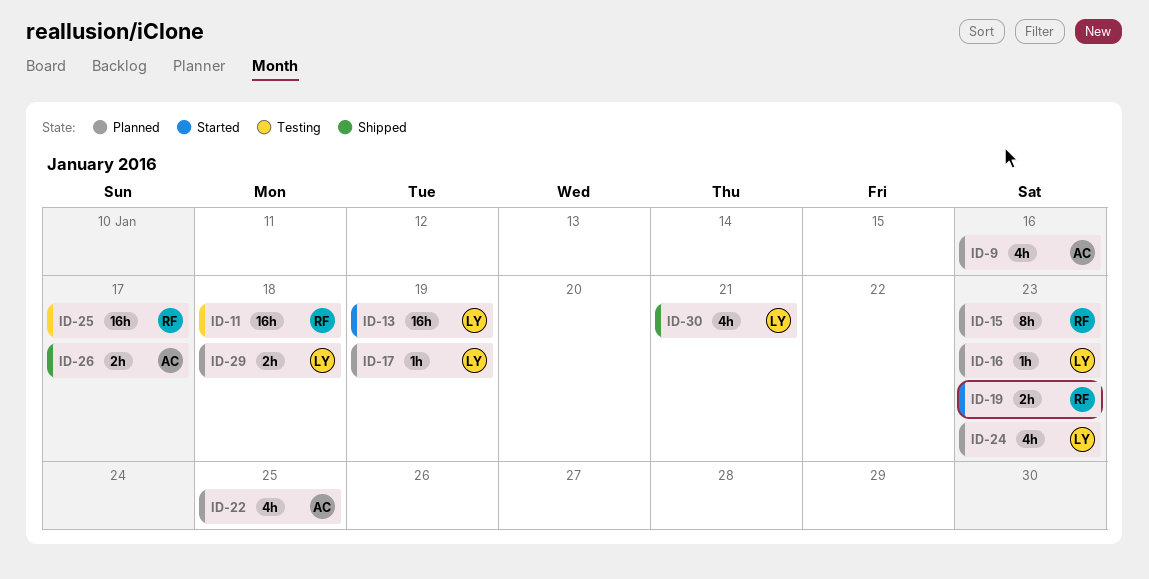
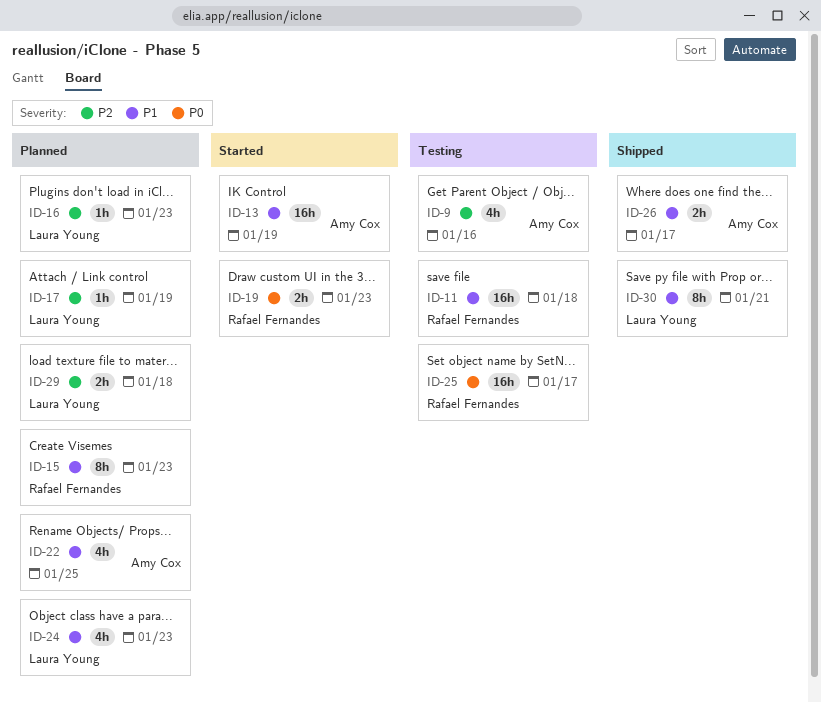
ID-9, status: Planned -> Testing
ID-13, owner: Laura Young -> Amy Cox
ID-30, estimate: 4h -> 8h

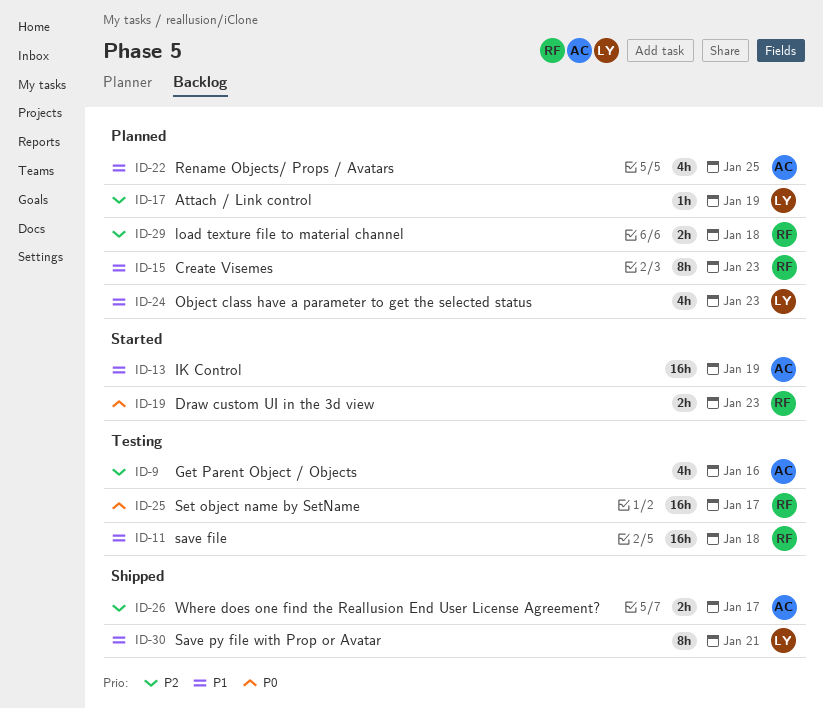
ID-16: present -> none
ID-26, priority: P1 -> P2
ID-29, owner: Laura Young -> Rafael Fernandes

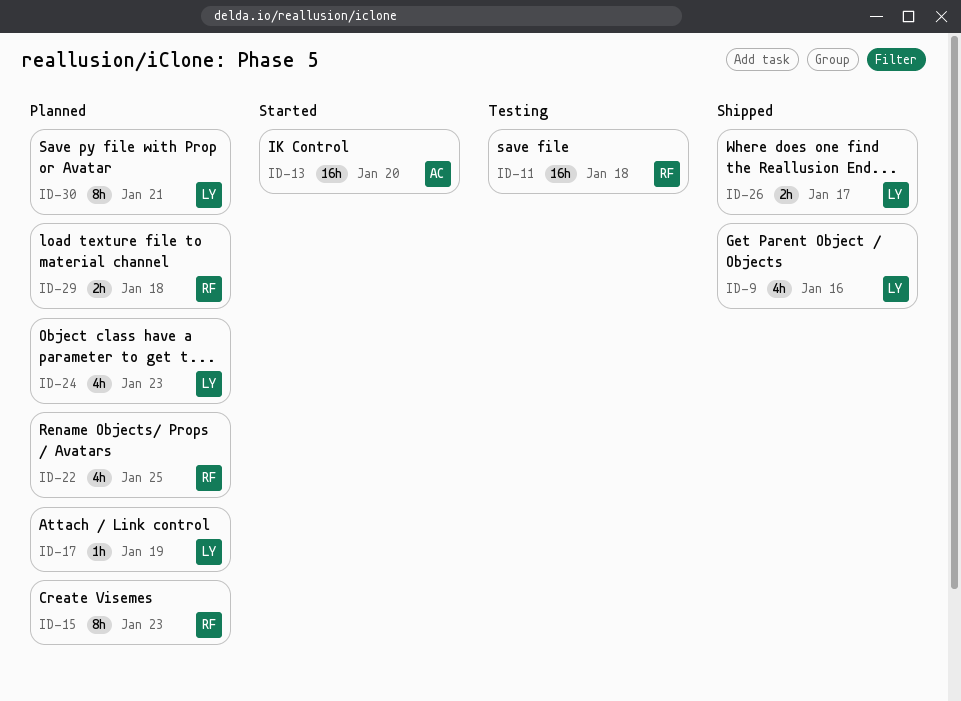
ID-9, status: Testing -> Shipped
ID-9, owner: AC -> LY
ID-13, due: Jan 19 -> Jan 20
ID-19: present -> none
ID-22, owner: AC -> RF
ID-25: present -> none
ID-26, owner: AC -> LY
ID-30, status: Shipped -> Planned

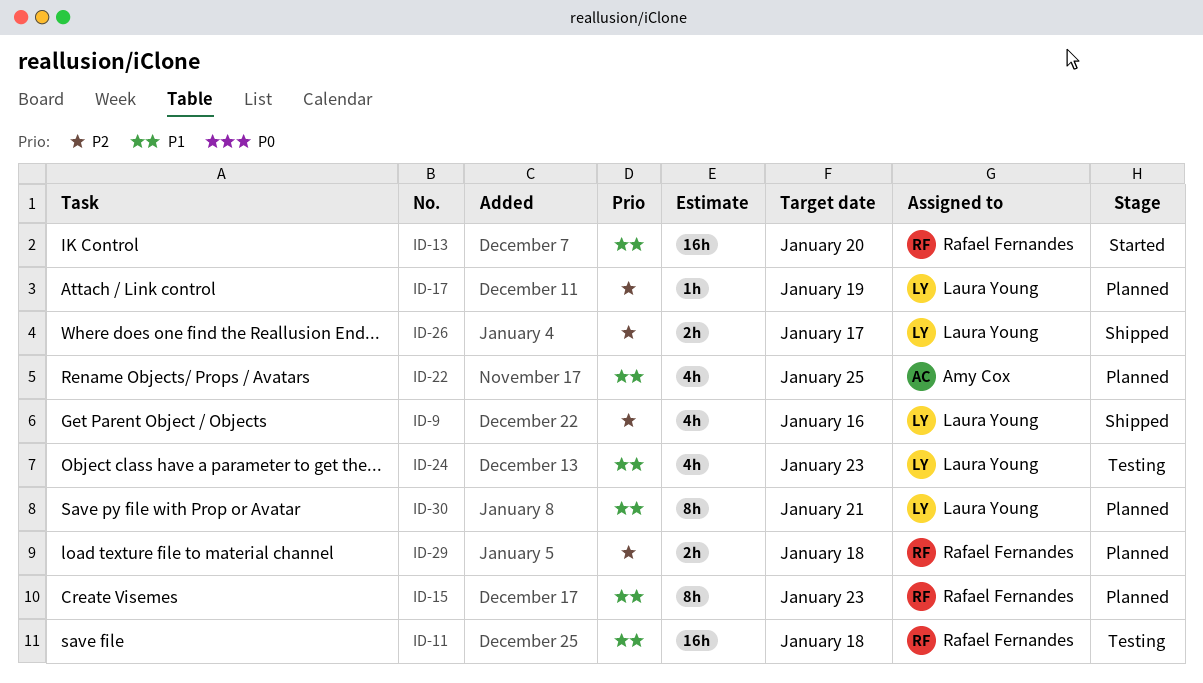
ID-13, owner: Amy Cox -> Rafael Fernandes
ID-22, owner: Rafael Fernandes -> Amy Cox
ID-24, status: Planned -> Testing

